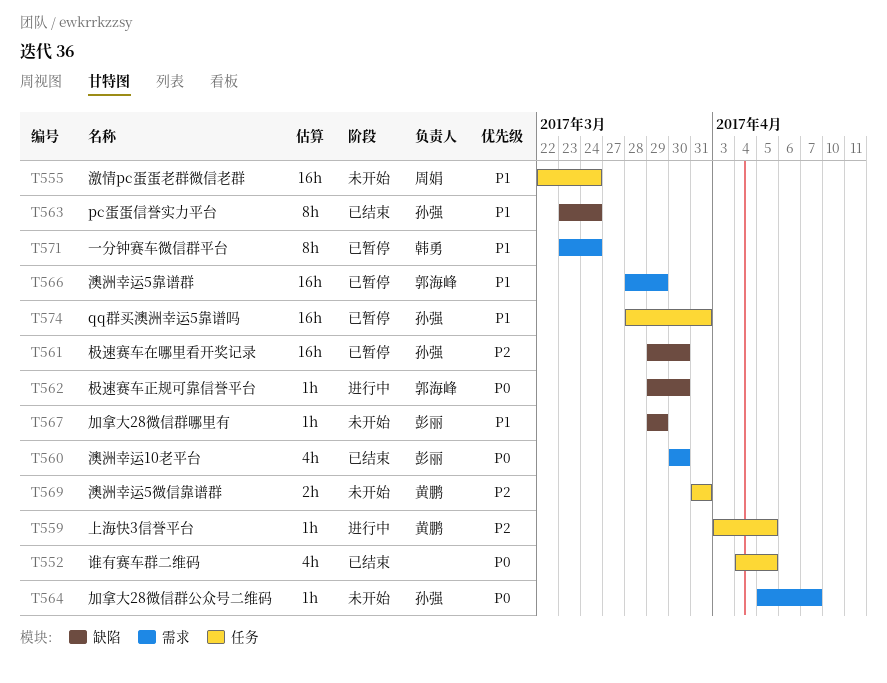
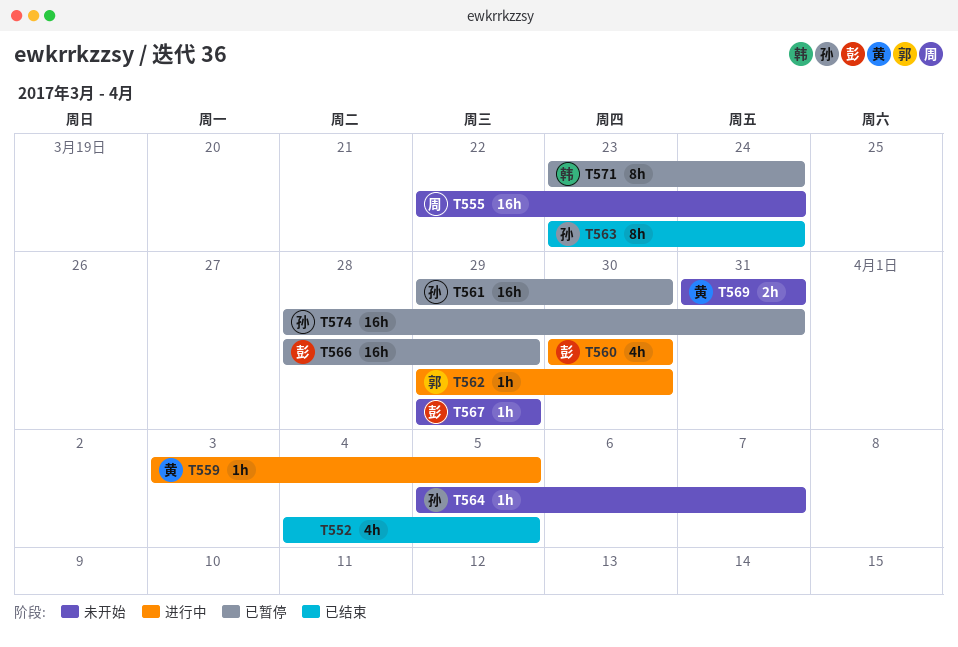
T560, status: 已结束 -> 进行中
T566, owner: 郭海峰 -> 彭丽

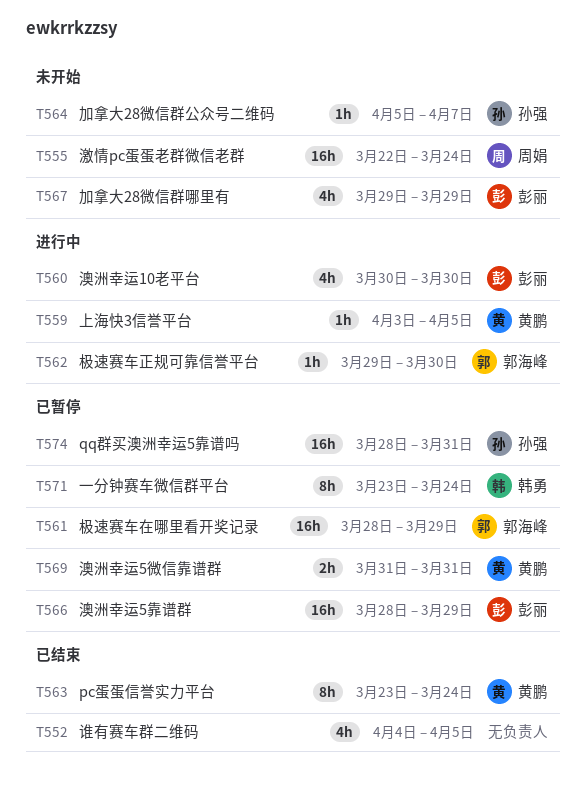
T561, owner: 孙强 -> 郭海峰
T561, start: Mar 29 -> Mar 28
T561, due: Mar 30 -> Mar 29
T563, owner: 孙强 -> 黄鹏
T567, estimate: 1h -> 4h
T569, status: 未开始 -> 已暂停

